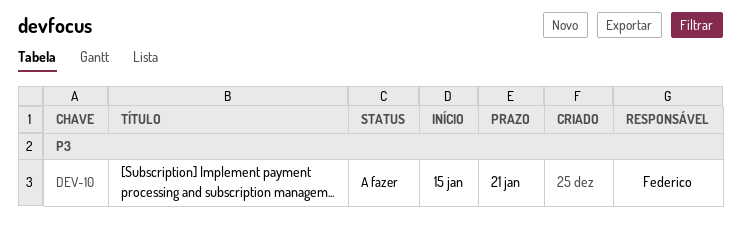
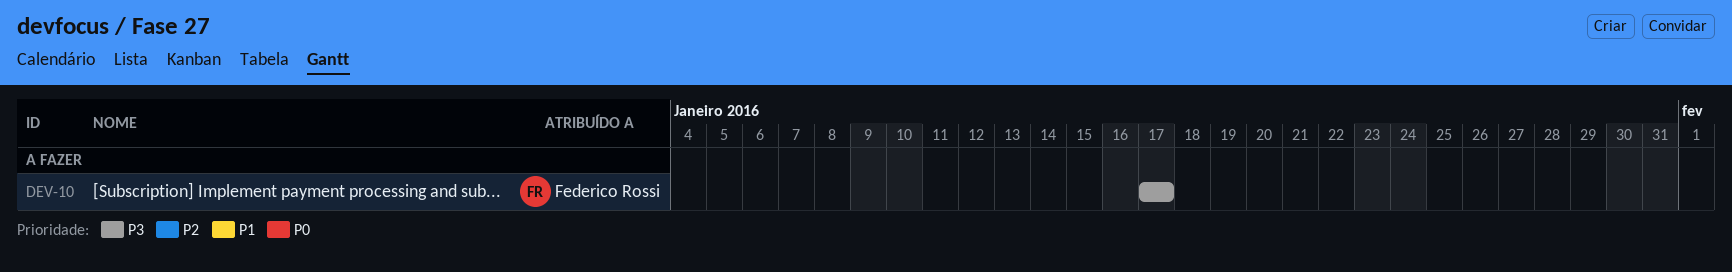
DEV-10, start: Jan 15 -> Jan 17
DEV-10, due: Jan 21 -> Jan 17

